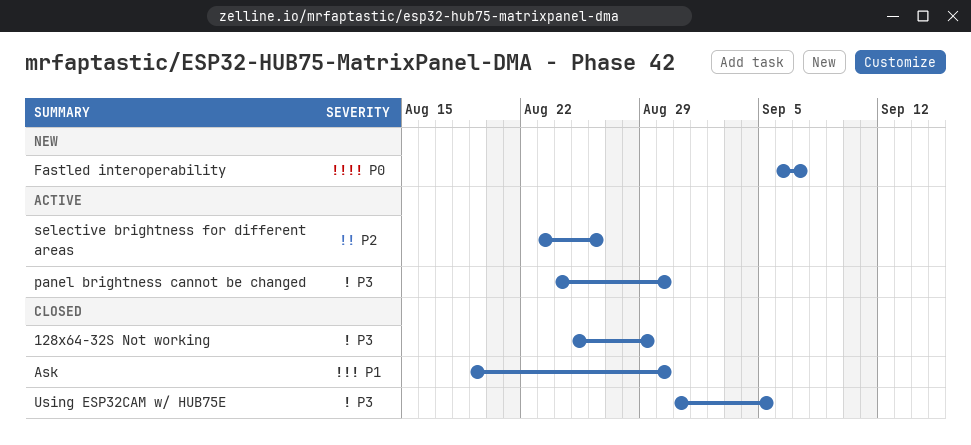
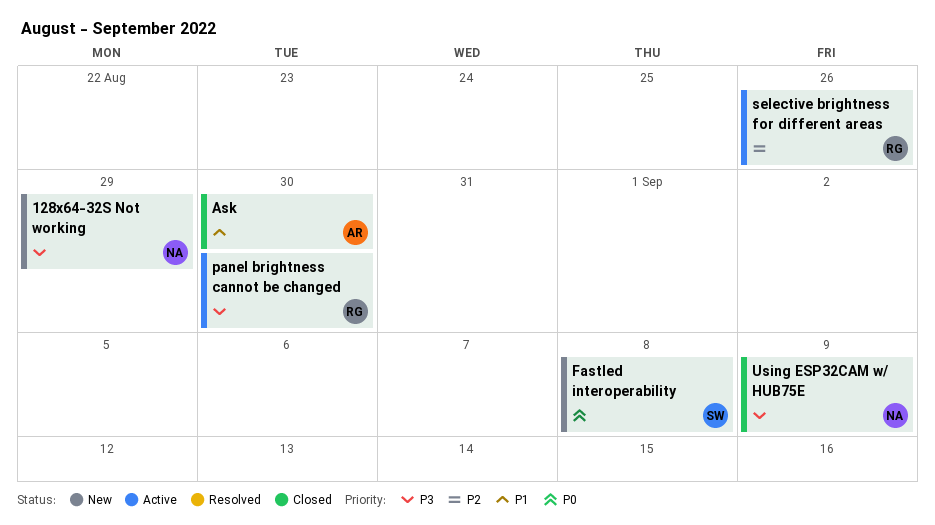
128x64-32S Not working, status: Closed -> New
Fastled interoperability, due: Sep 7 -> Sep 8
Using ESP32CAM w/ HUB75E, due: Sep 5 -> Sep 9

